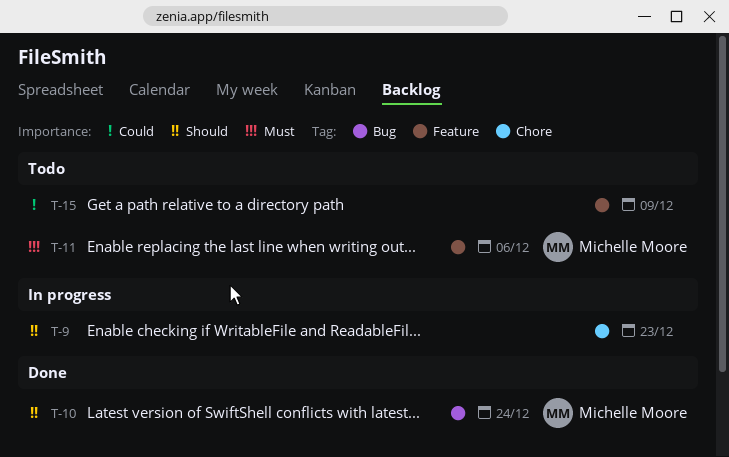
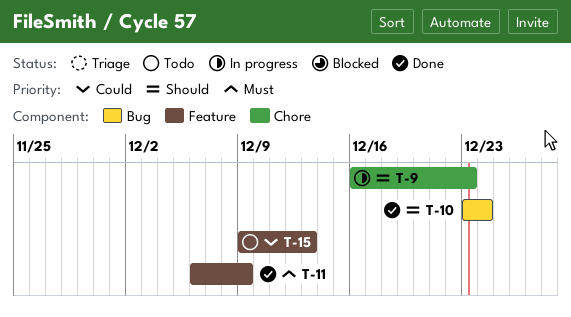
T-11, status: Todo -> Done
T-11, due: Dec 6 -> Dec 9
T-15, due: Dec 9 -> Dec 13

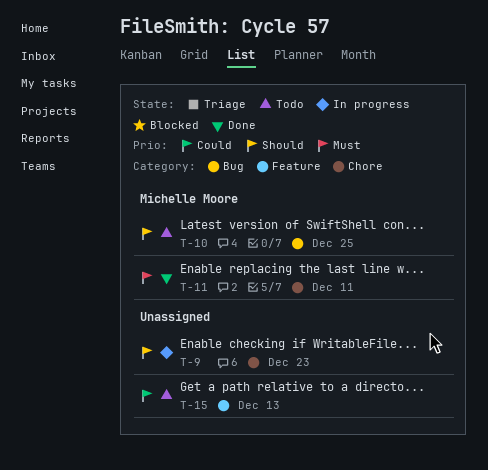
T-10, status: Done -> Todo
T-10, due: Dec 24 -> Dec 25
T-11, label: Feature -> Chore
T-11, due: Dec 9 -> Dec 11

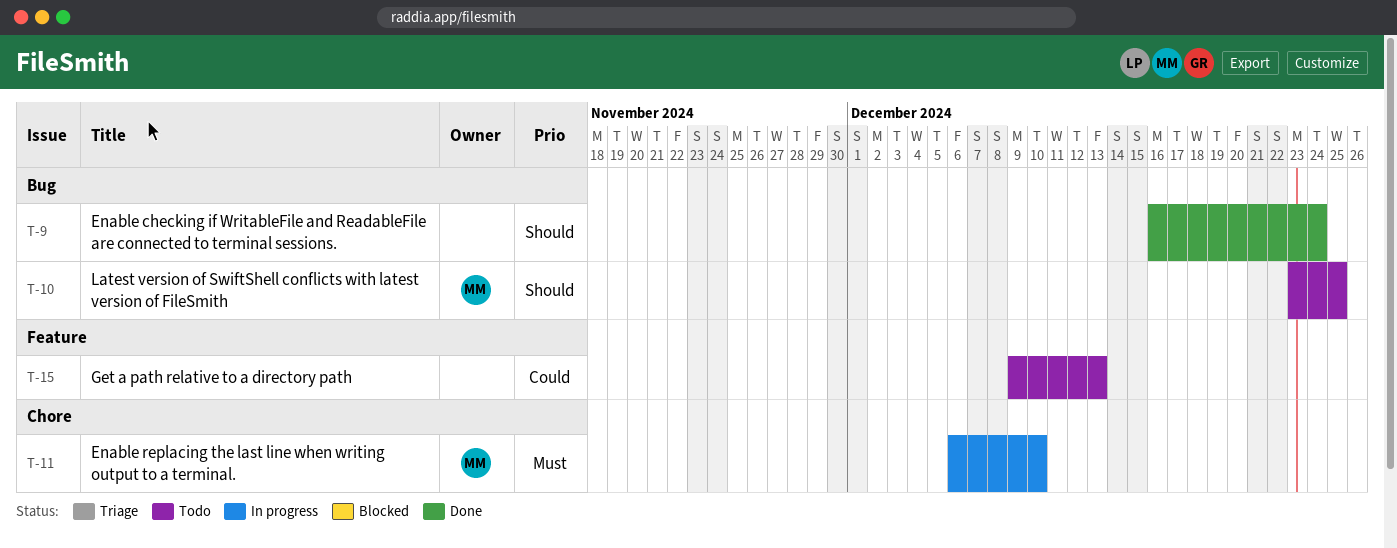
T-9, status: In progress -> Done
T-9, label: Chore -> Bug
T-9, due: Dec 23 -> Dec 24
T-11, status: Done -> In progress
T-11, due: Dec 11 -> Dec 10

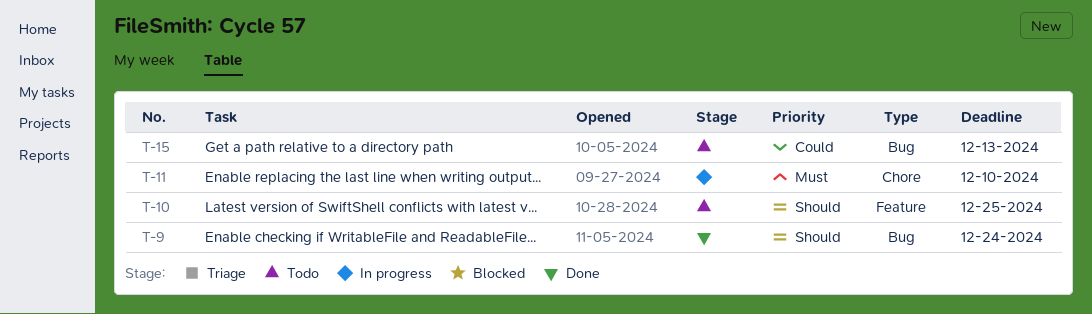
T-10, label: Bug -> Feature
T-15, label: Feature -> Bug

